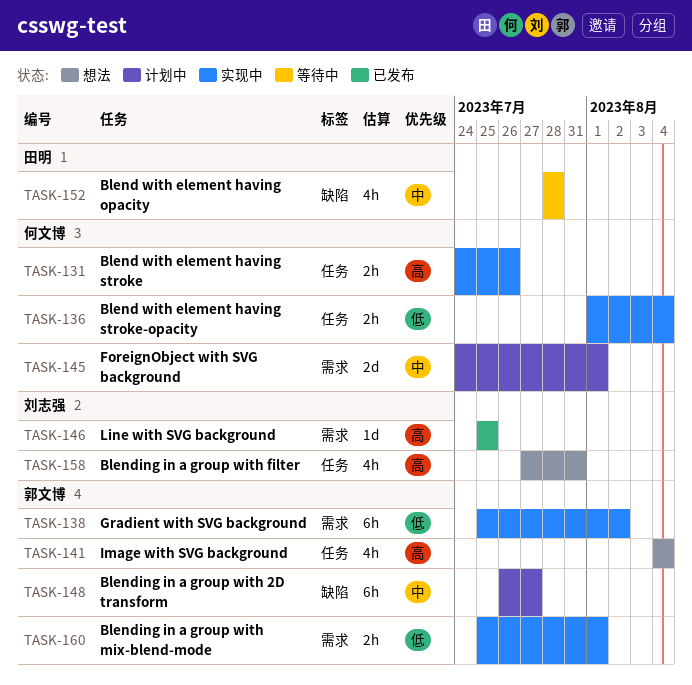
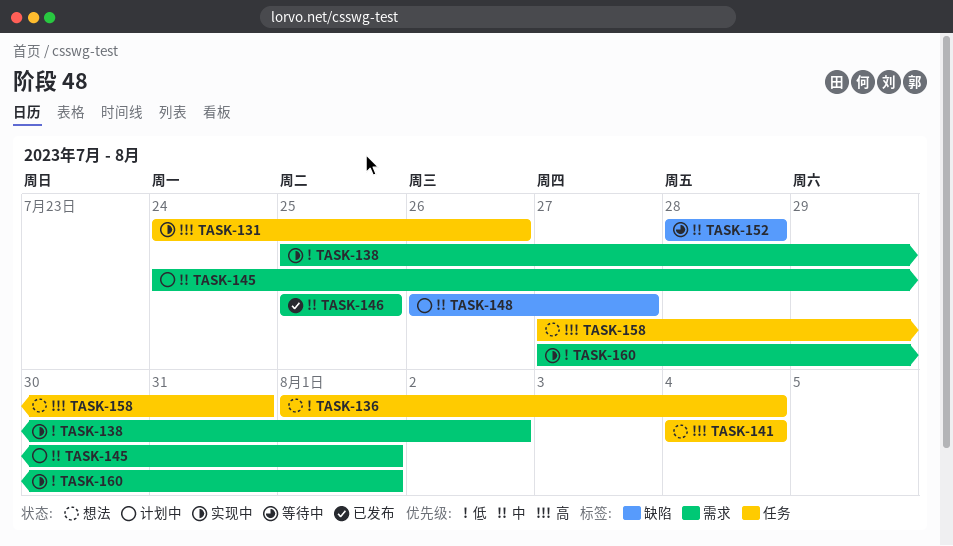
TASK-136, status: 实现中 -> 想法
TASK-146, priority: 高 -> 中
TASK-160, start: Jul 25 -> Jul 27

